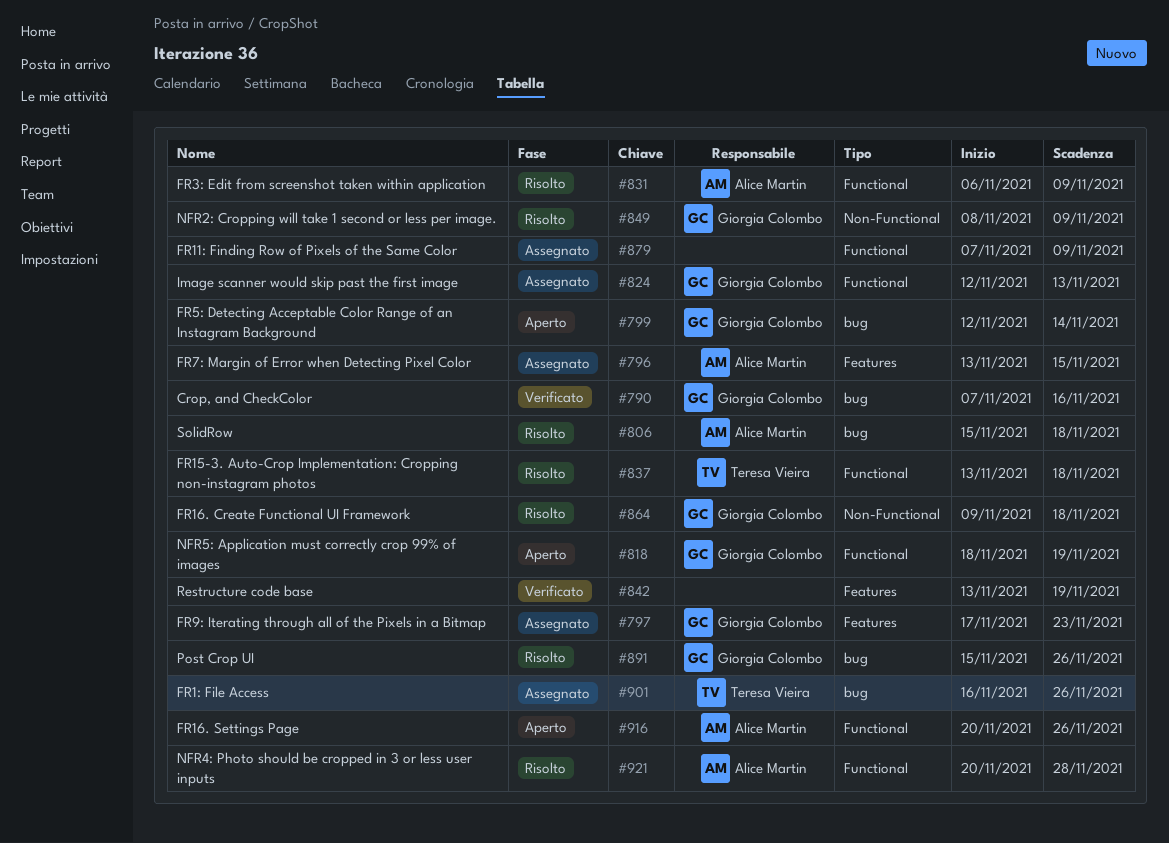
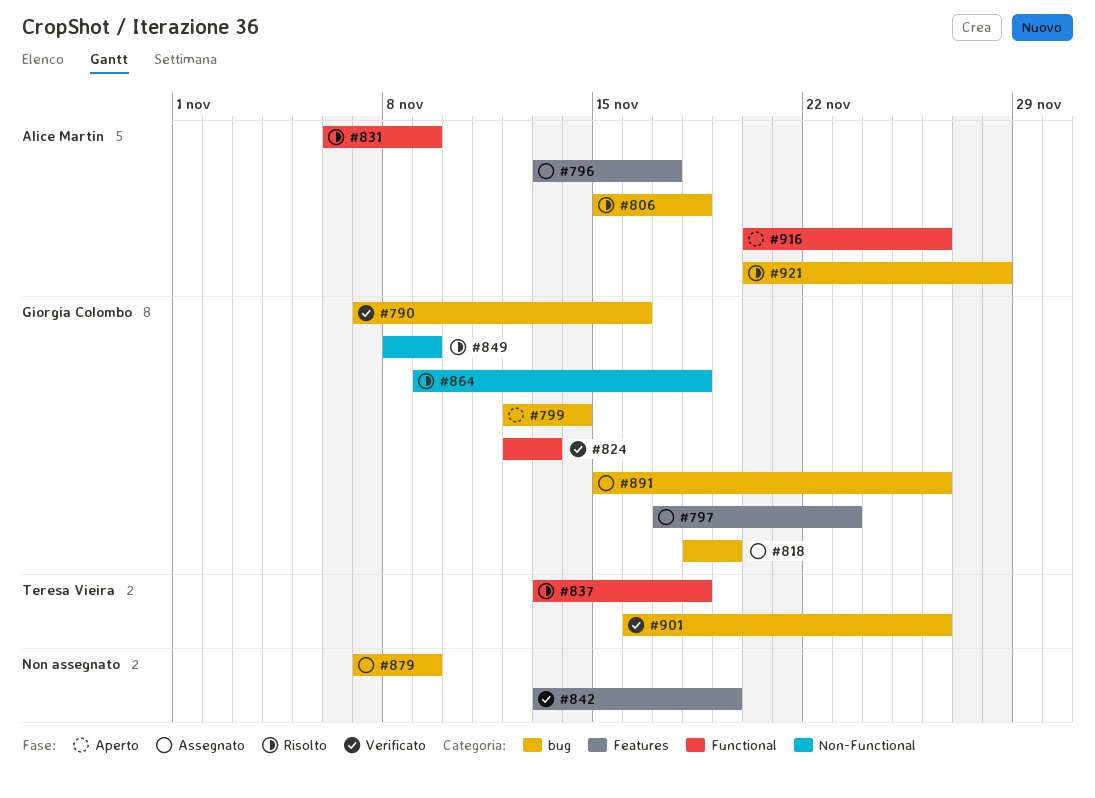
#796, due: Nov 15 -> Nov 17
#818, status: Aperto -> Assegnato
#818, label: Functional -> bug
#824, status: Assegnato -> Verificato
#879, label: Functional -> bug
#891, status: Risolto -> Assegnato
#901, status: Assegnato -> Verificato
#921, label: Functional -> bug

